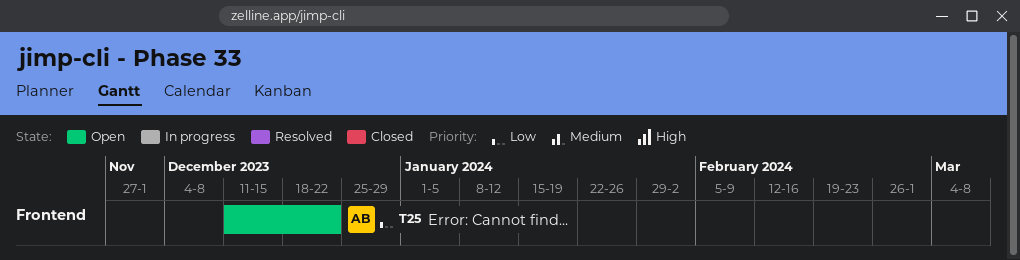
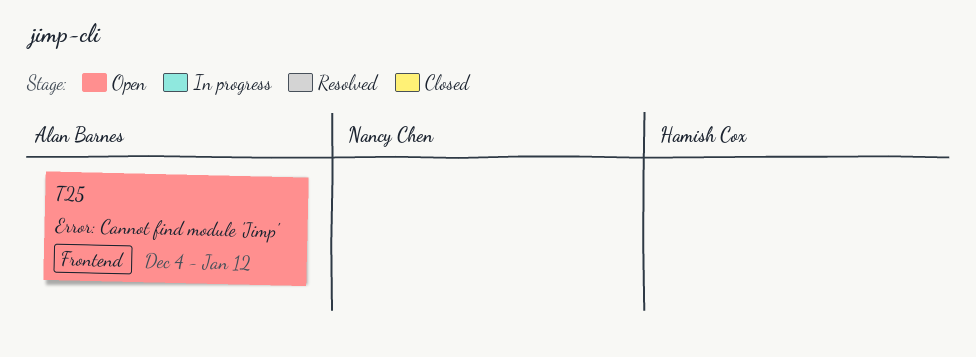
T25, start: Dec 11 -> Dec 4
T25, due: Dec 22 -> Jan 12

